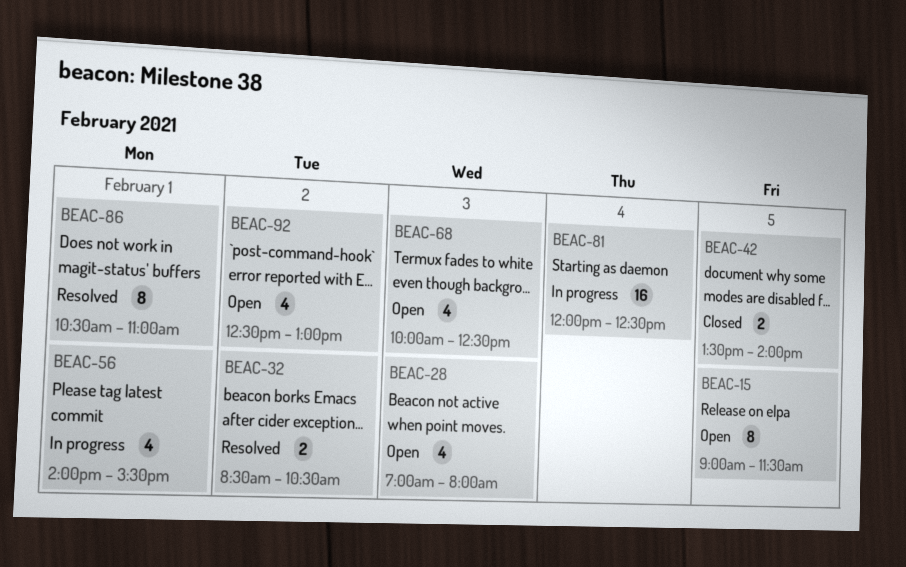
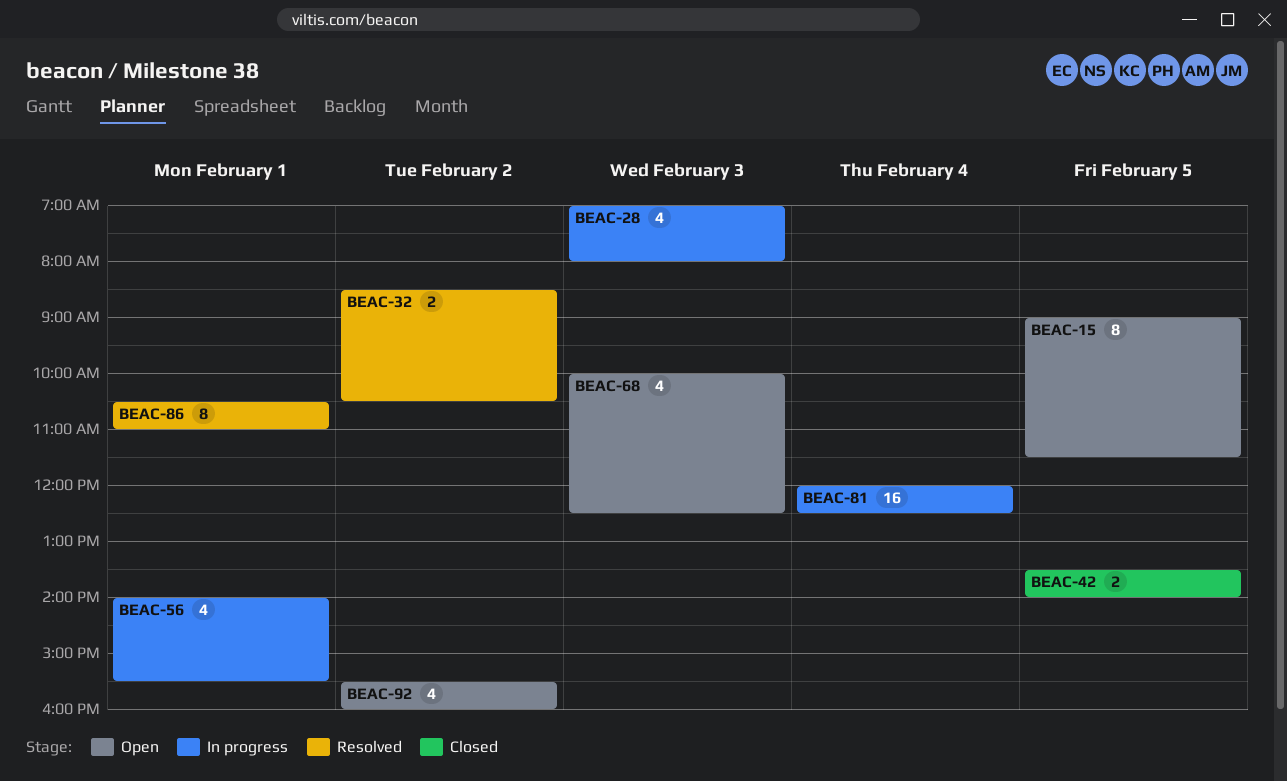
BEAC-28, status: Open -> In progress
BEAC-92, begins: 12:30 -> 15:30
BEAC-92, ends: 13:00 -> 16:00

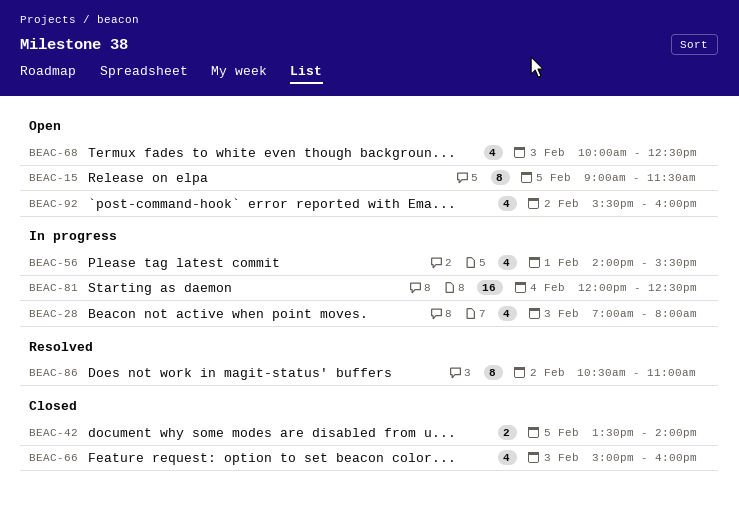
BEAC-32: present -> none
BEAC-66: none -> present
BEAC-86, day: Feb 1 -> Feb 2

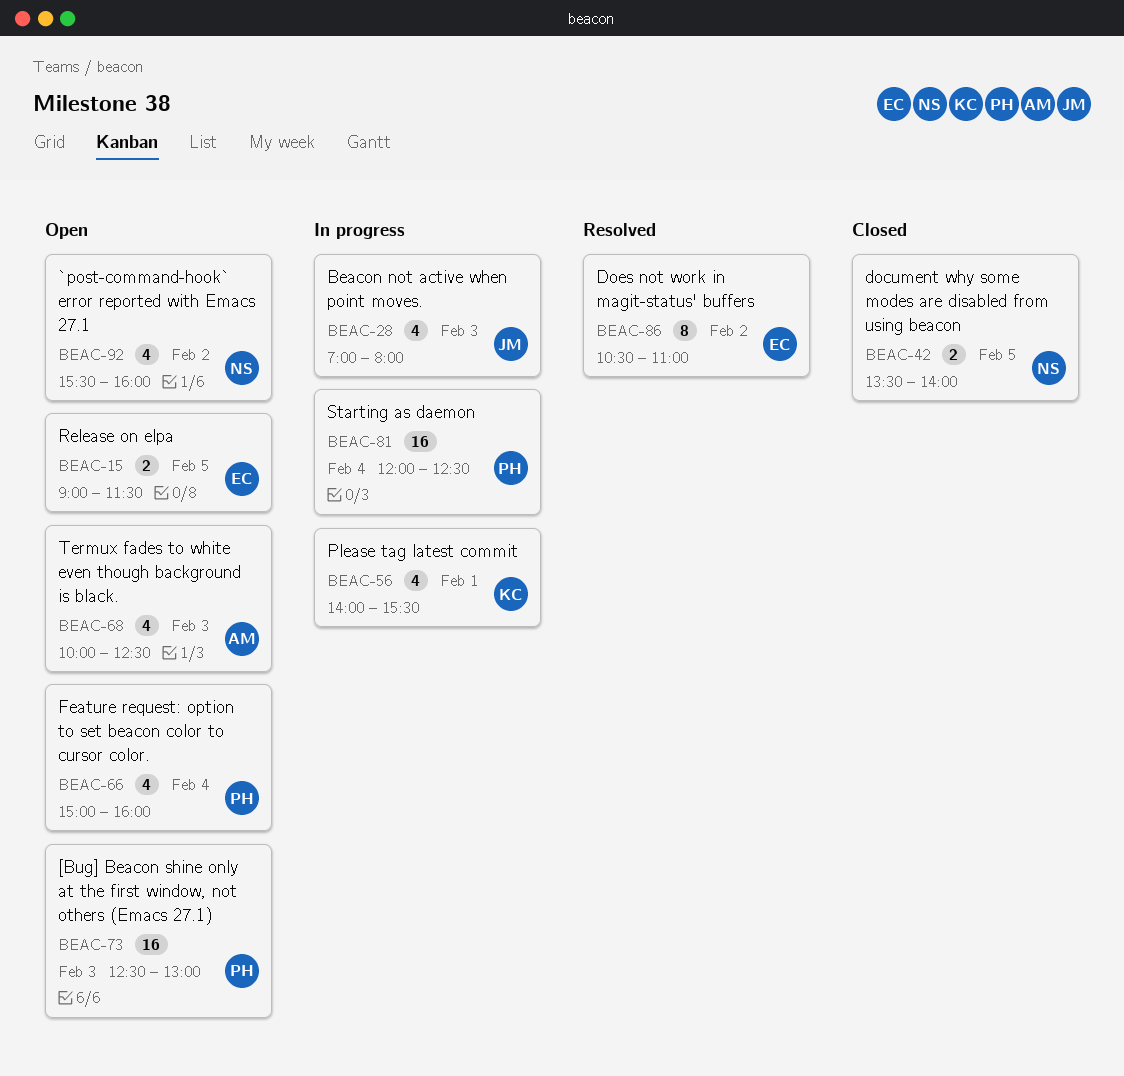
BEAC-15, estimate: 8 -> 2
BEAC-66, status: Closed -> Open
BEAC-66, day: Feb 3 -> Feb 4
BEAC-73: none -> present

